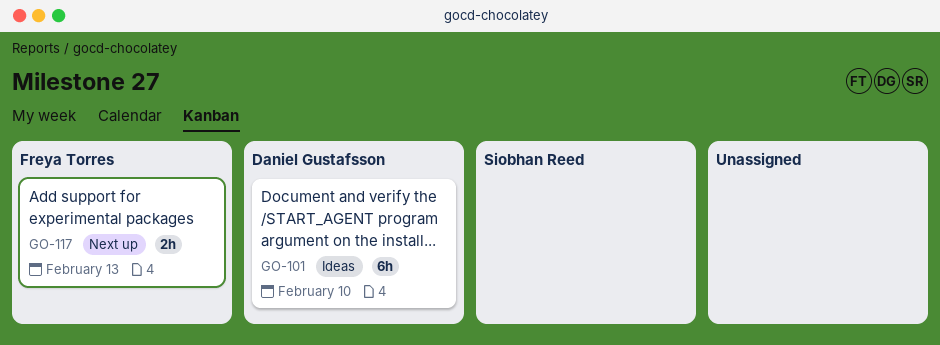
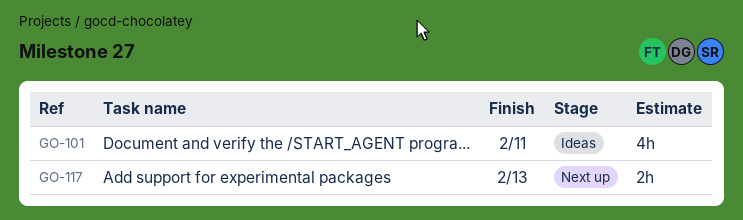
GO-101, estimate: 6h -> 4h
GO-101, due: Feb 10 -> Feb 11

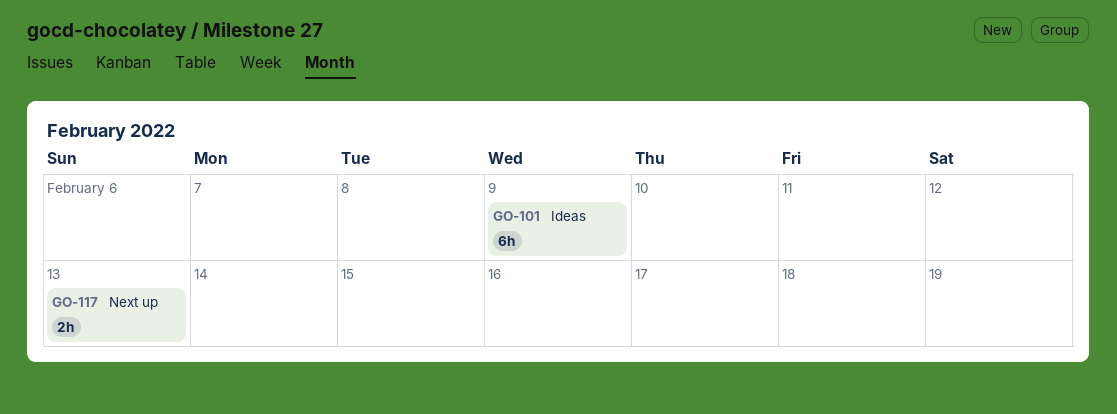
GO-101, estimate: 4h -> 6h
GO-101, due: Feb 11 -> Feb 9

